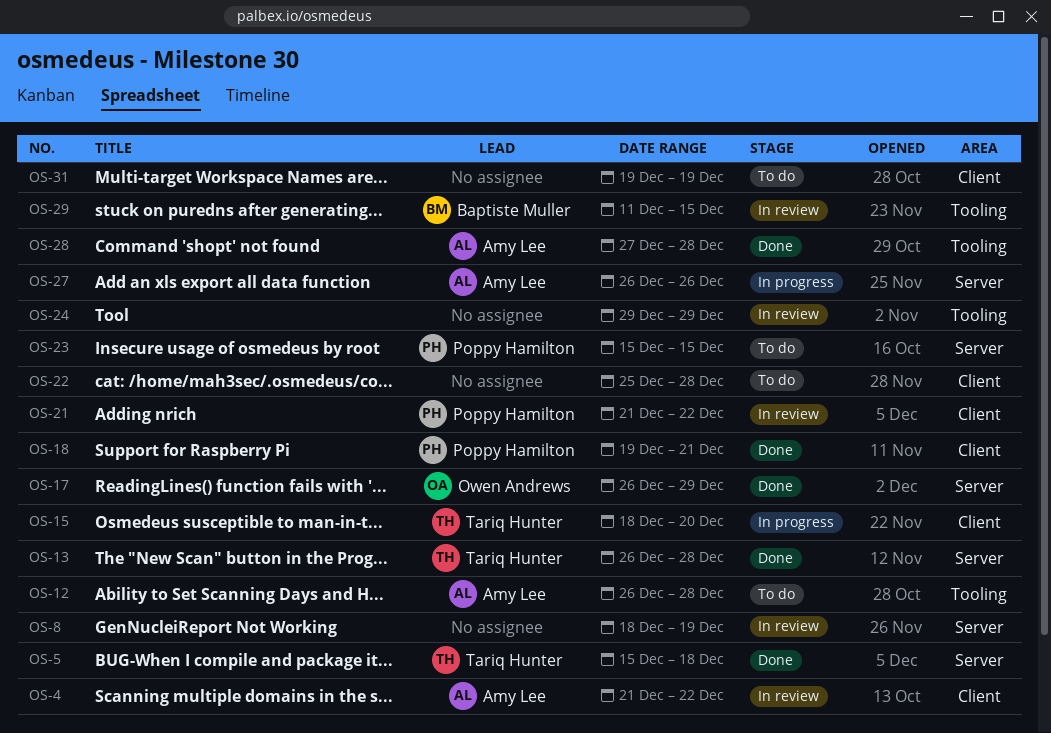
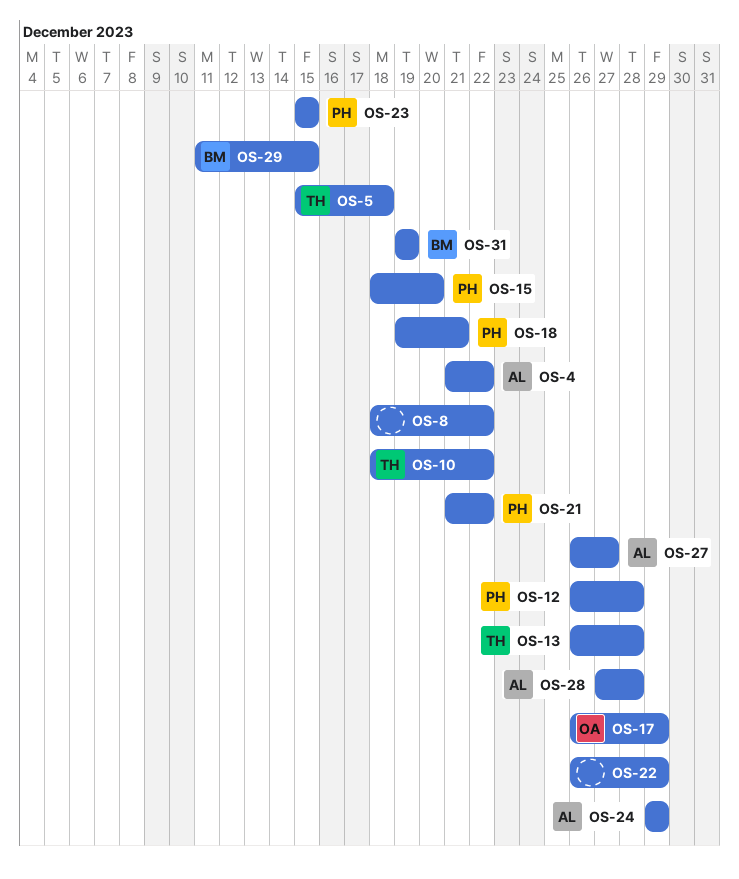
OS-8, due: Dec 19 -> Dec 22
OS-10: none -> present
OS-12, owner: Amy Lee -> Poppy Hamilton
OS-15, owner: Tariq Hunter -> Poppy Hamilton
OS-22, start: Dec 25 -> Dec 26
OS-22, due: Dec 28 -> Dec 29
OS-24, owner: none -> Amy Lee
OS-27, due: Dec 26 -> Dec 27
OS-31, owner: none -> Baptiste Muller

